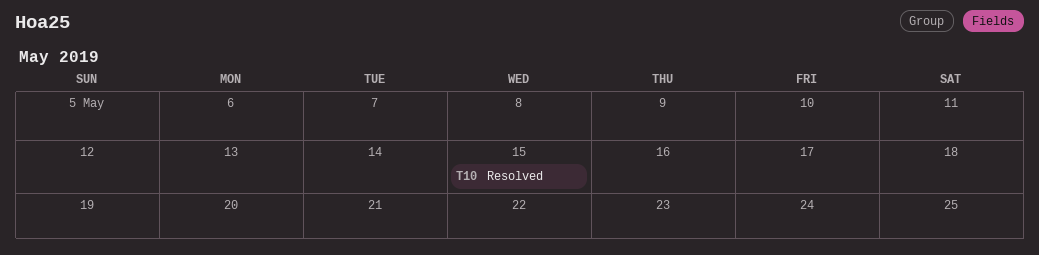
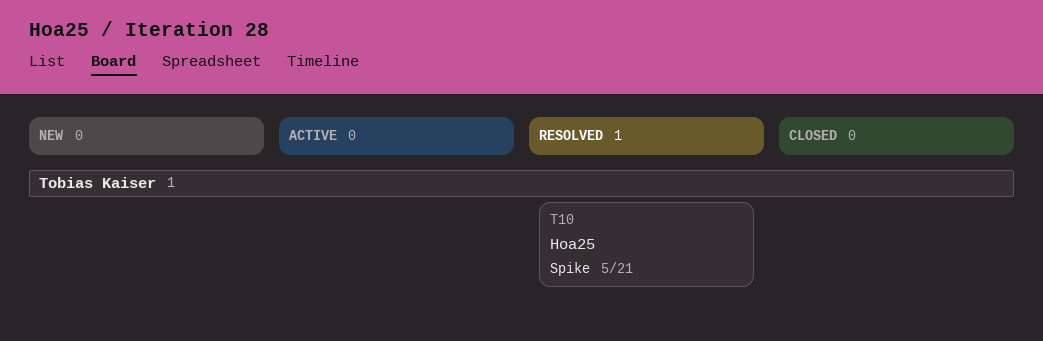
T10, due: May 15 -> May 21

